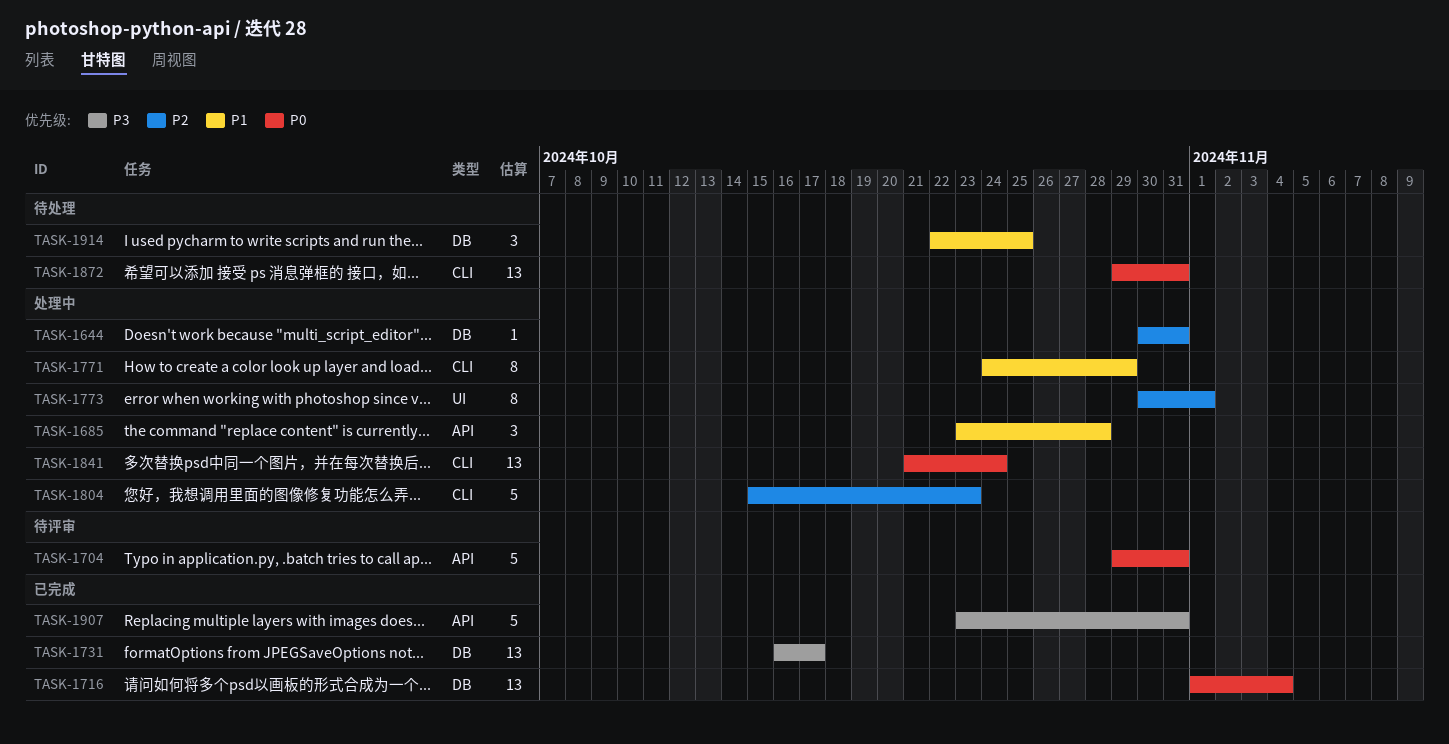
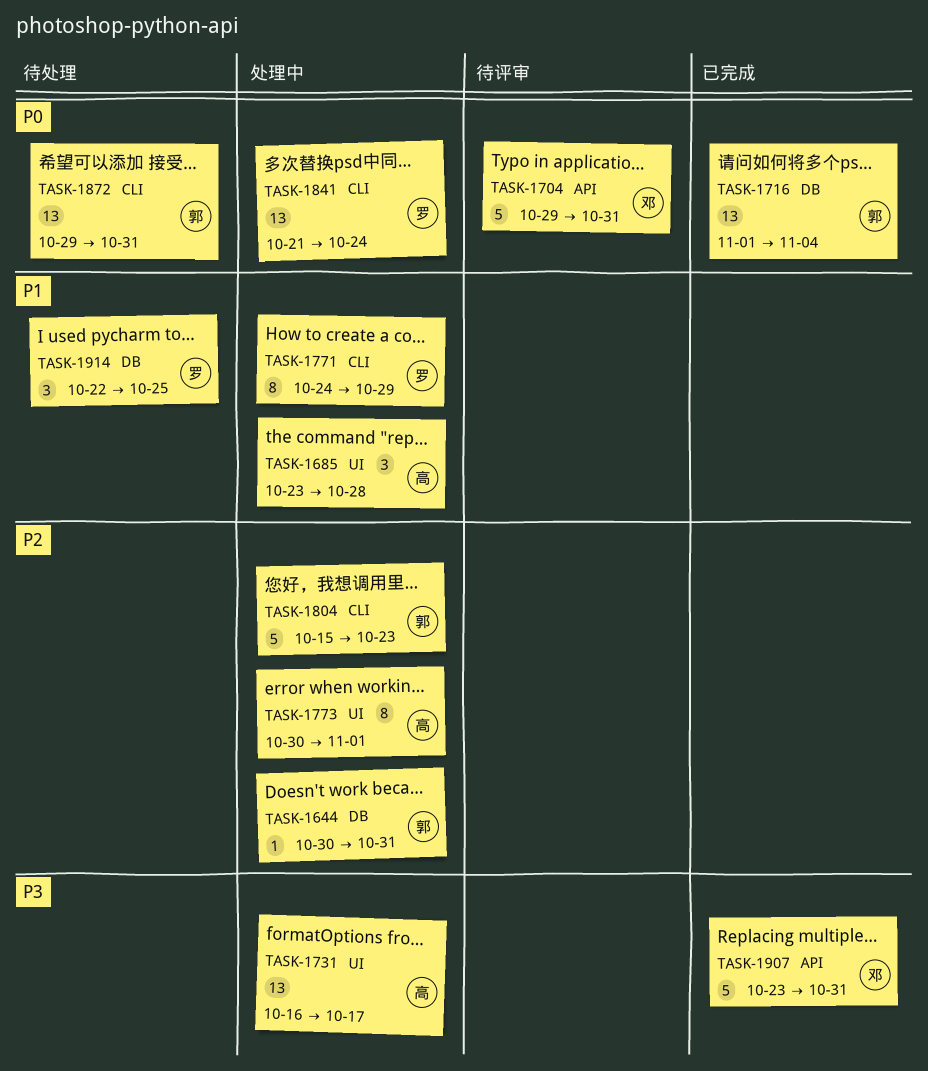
TASK-1685, label: API -> UI
TASK-1731, status: 已完成 -> 处理中
TASK-1731, label: DB -> UI

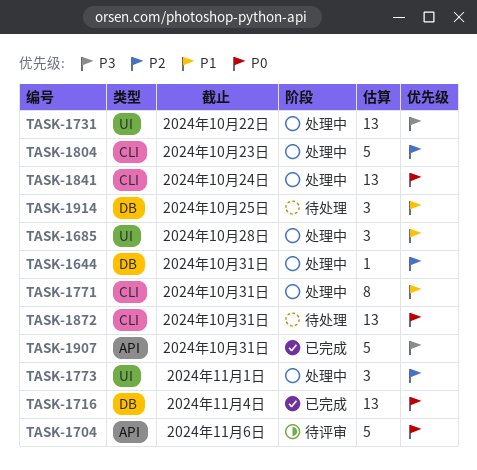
TASK-1704, due: Oct 31 -> Nov 6
TASK-1731, due: Oct 17 -> Oct 22
TASK-1771, due: Oct 29 -> Oct 31
TASK-1773, estimate: 8 -> 3

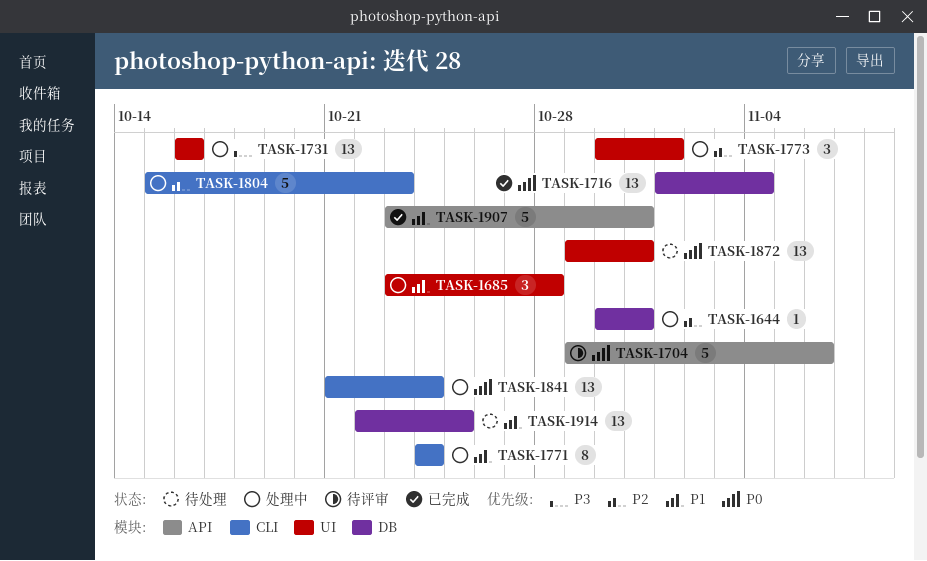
TASK-1731, due: Oct 22 -> Oct 16
TASK-1771, due: Oct 31 -> Oct 24
TASK-1872, label: CLI -> UI
TASK-1907, priority: P3 -> P1
TASK-1914, estimate: 3 -> 13

